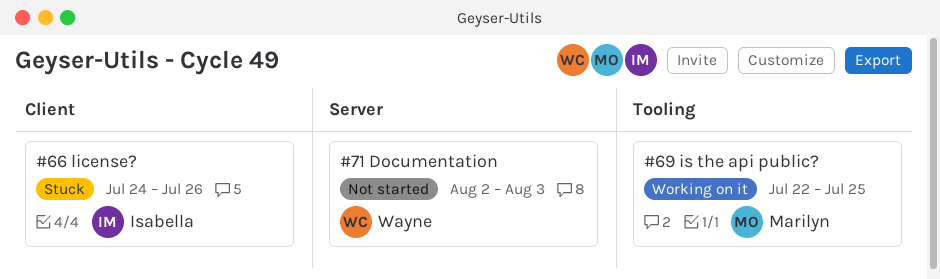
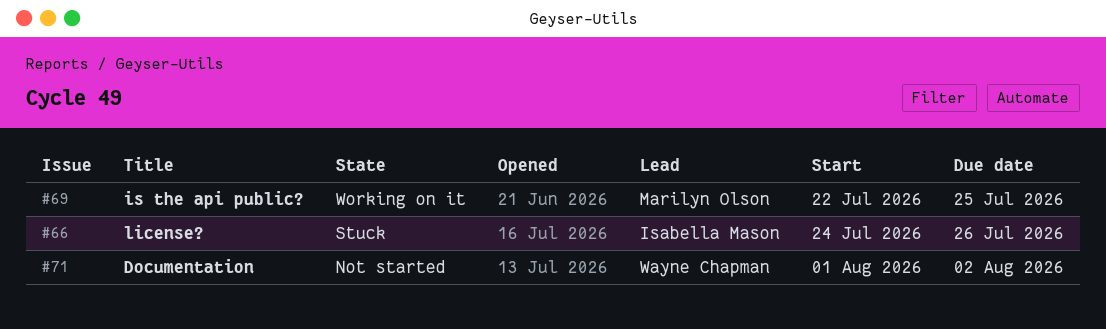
#71, start: Aug 2 -> Aug 1
#71, due: Aug 3 -> Aug 2

